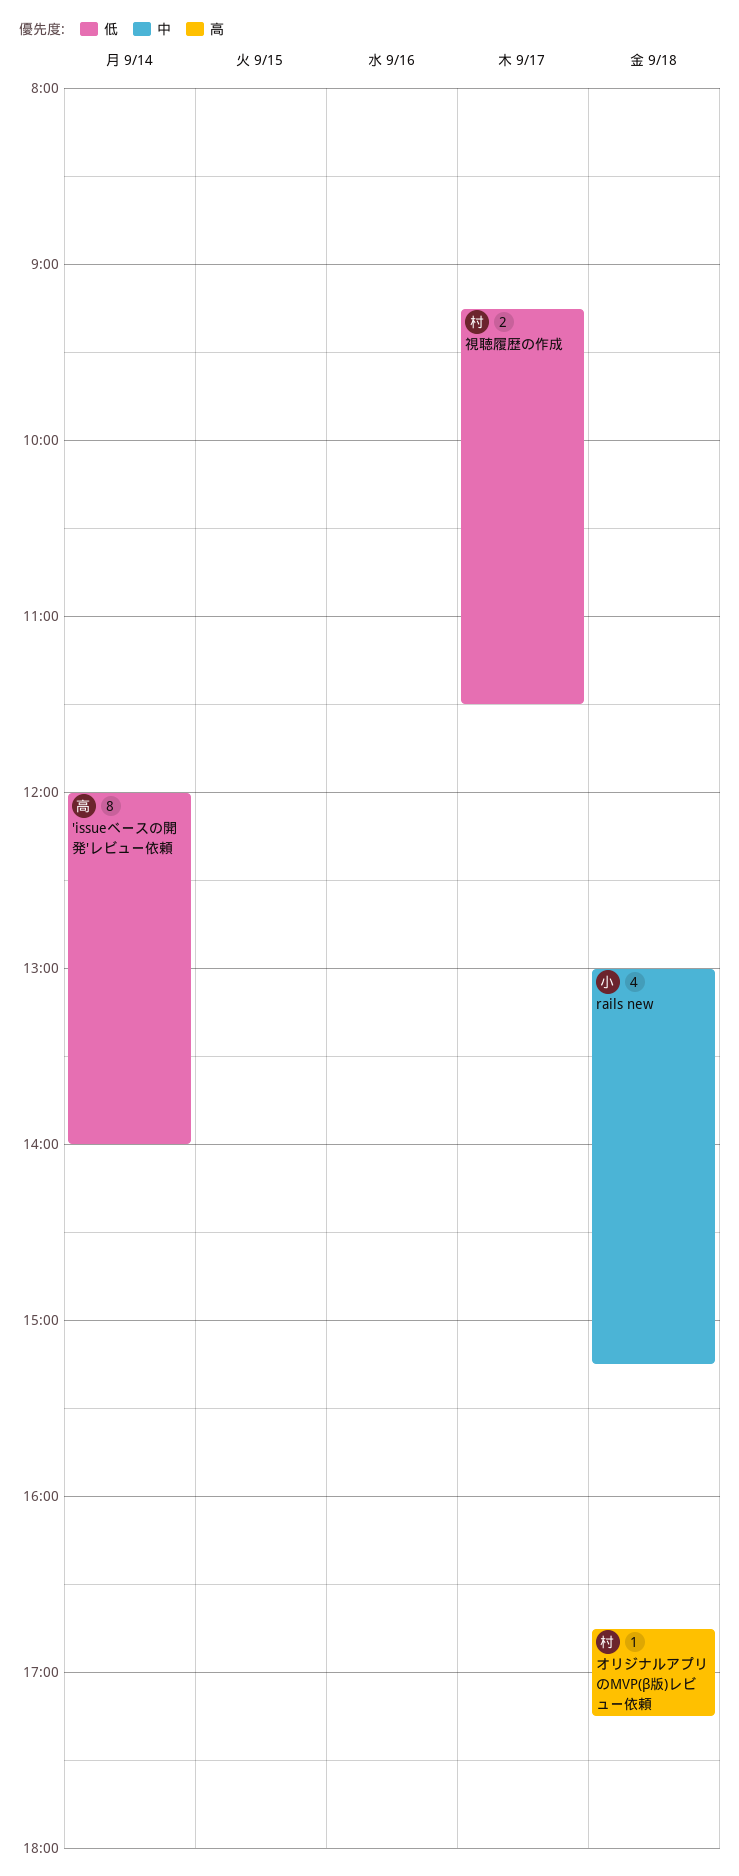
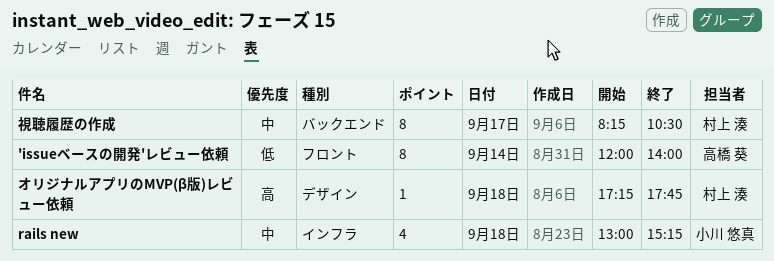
オリジナルアプリのMVP(β版)レビュー依頼, begins: 16:45 -> 17:15
オリジナルアプリのMVP(β版)レビュー依頼, ends: 17:15 -> 17:45
視聴履歴の作成, priority: 低 -> 中
視聴履歴の作成, estimate: 2 -> 8
視聴履歴の作成, begins: 09:15 -> 08:15
視聴履歴の作成, ends: 11:30 -> 10:30

